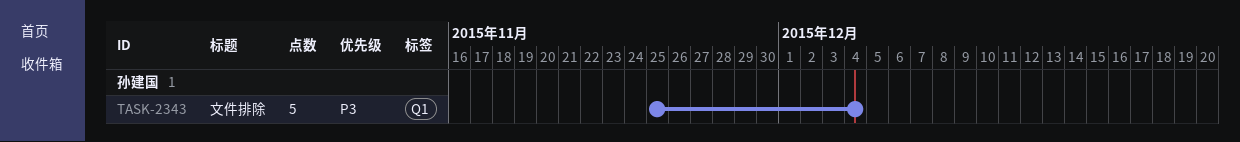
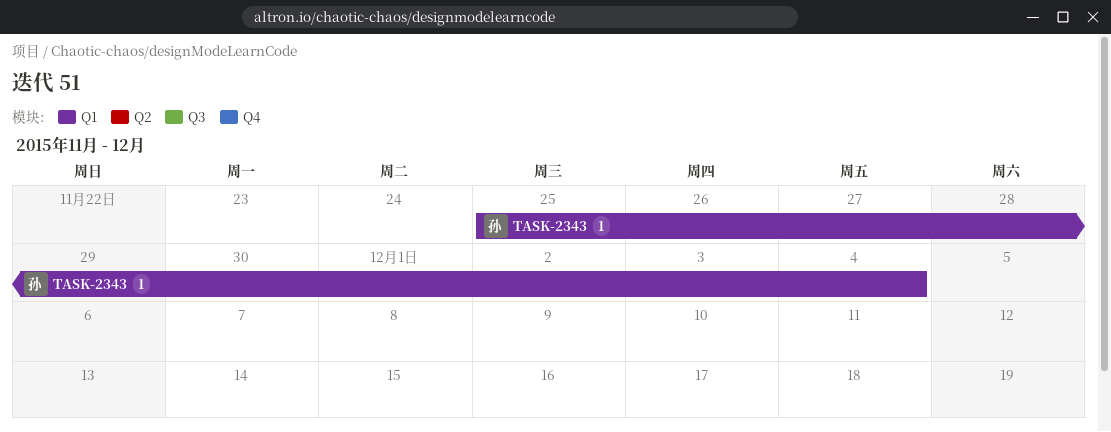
TASK-2343, estimate: 5 -> 1

